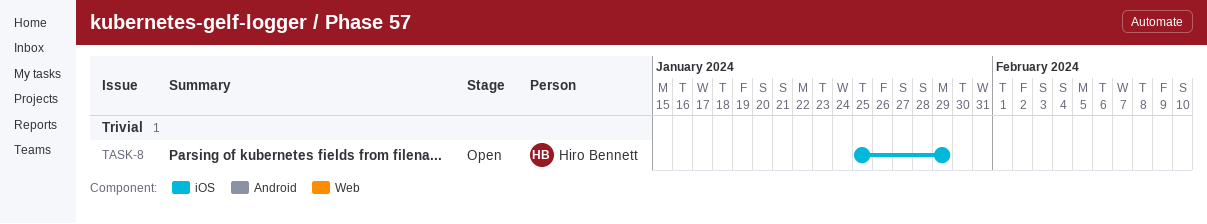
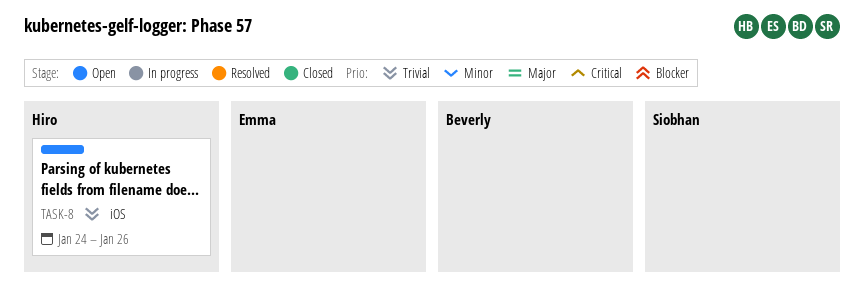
TASK-8, start: Jan 25 -> Jan 24
TASK-8, due: Jan 29 -> Jan 26

